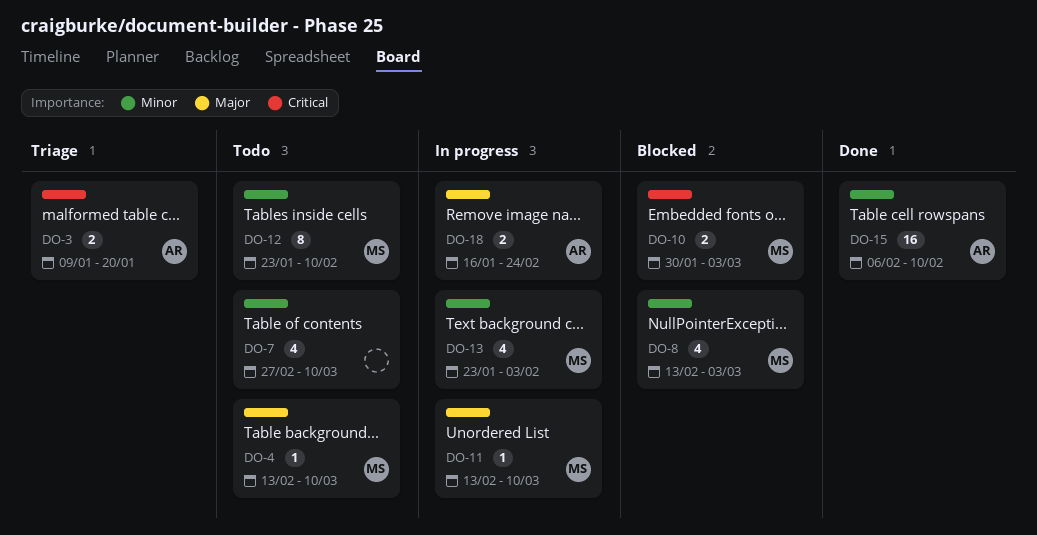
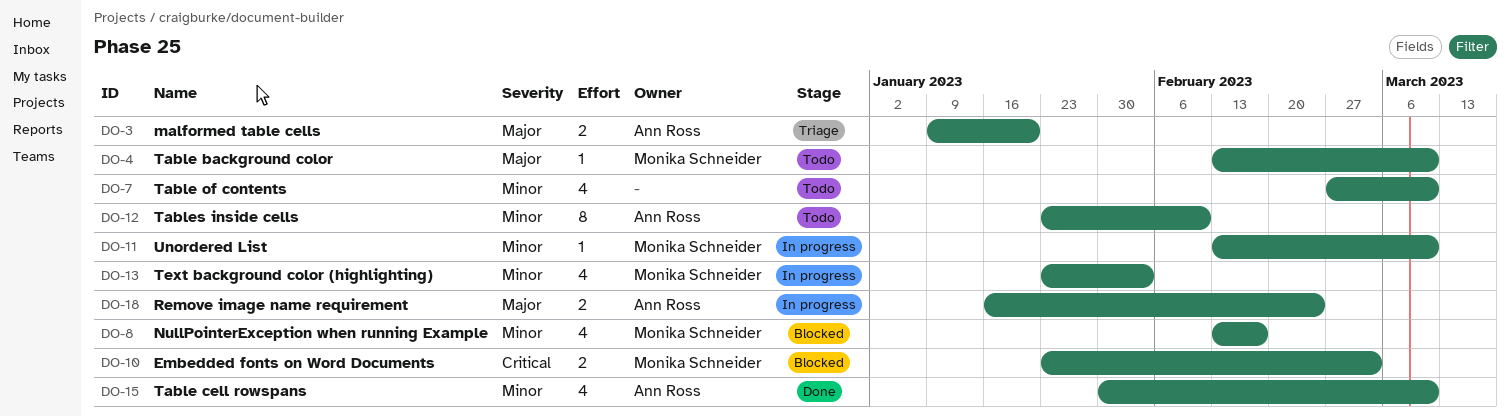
DO-3, priority: Critical -> Major
DO-8, due: Mar 3 -> Feb 17
DO-10, start: Jan 30 -> Jan 23
DO-11, priority: Major -> Minor
DO-12, owner: Monika Schneider -> Ann Ross
DO-15, estimate: 16 -> 4
DO-15, start: Feb 6 -> Jan 30
DO-15, due: Feb 10 -> Mar 10

